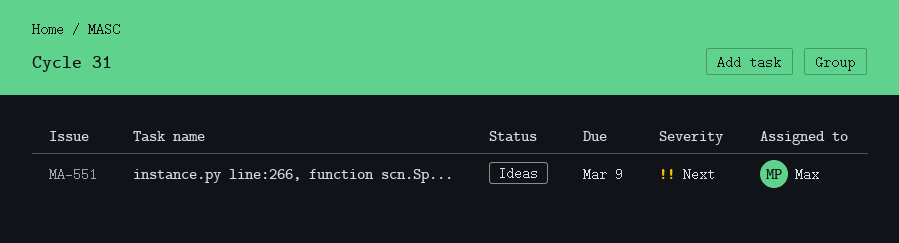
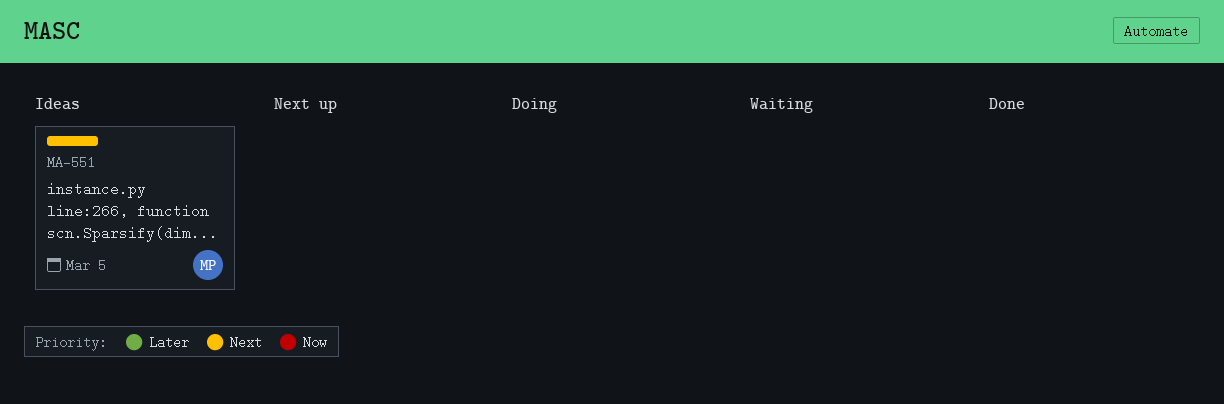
MA-551, due: Mar 9 -> Mar 5

